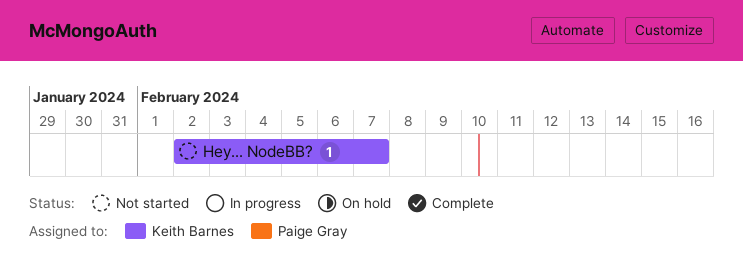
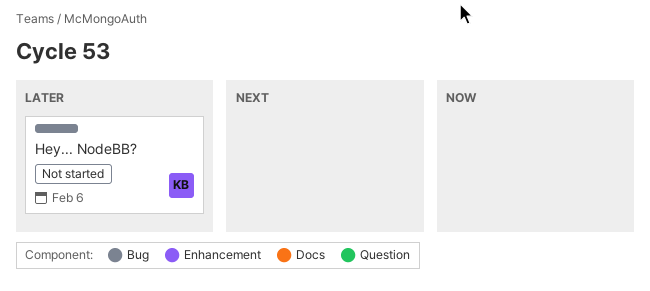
Hey... NodeBB?, due: Feb 7 -> Feb 6

